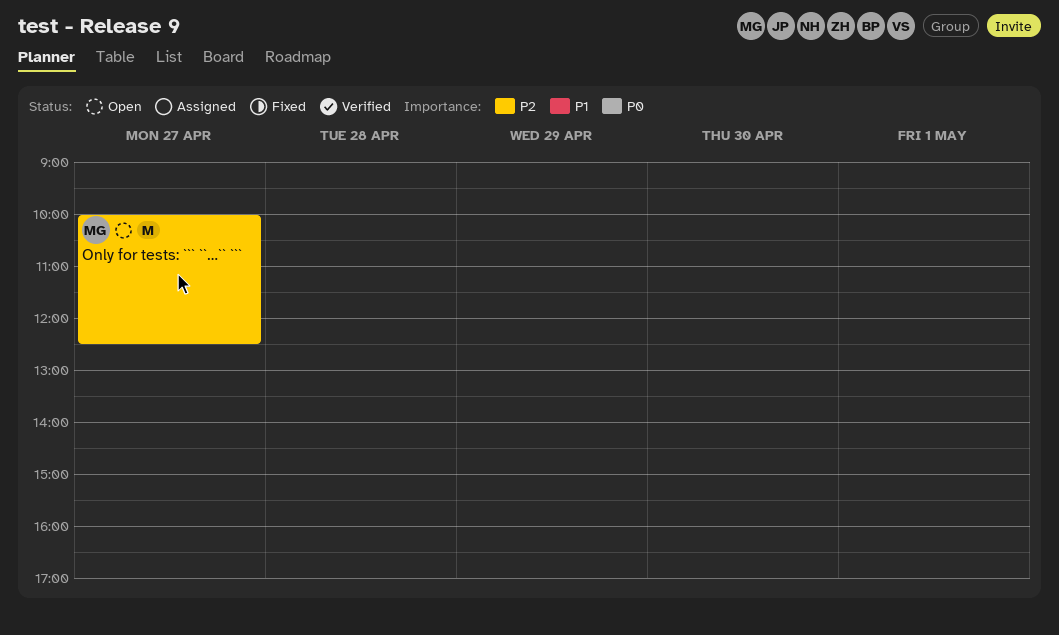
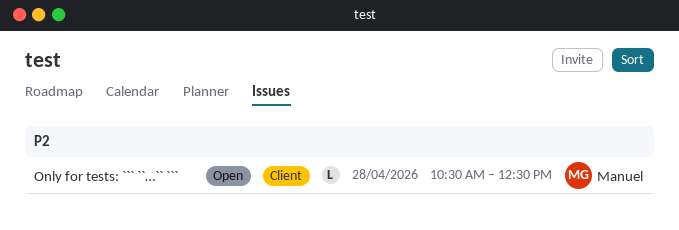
Only for tests: ``` ``…`` ```, estimate: M -> L
Only for tests: ``` ``…`` ```, day: Apr 27 -> Apr 28
Only for tests: ``` ``…`` ```, begins: 10:00 -> 10:30

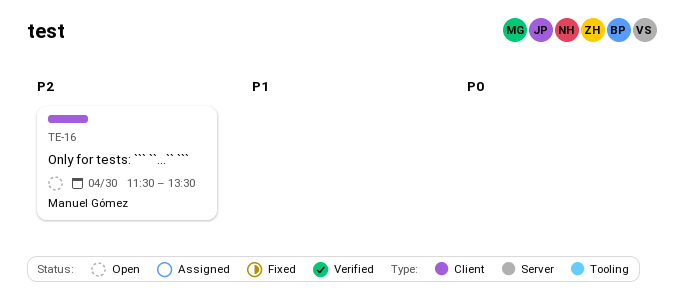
Only for tests: ``` ``…`` ```, day: Apr 28 -> Apr 30
Only for tests: ``` ``…`` ```, begins: 10:30 -> 11:30
Only for tests: ``` ``…`` ```, ends: 12:30 -> 13:30

